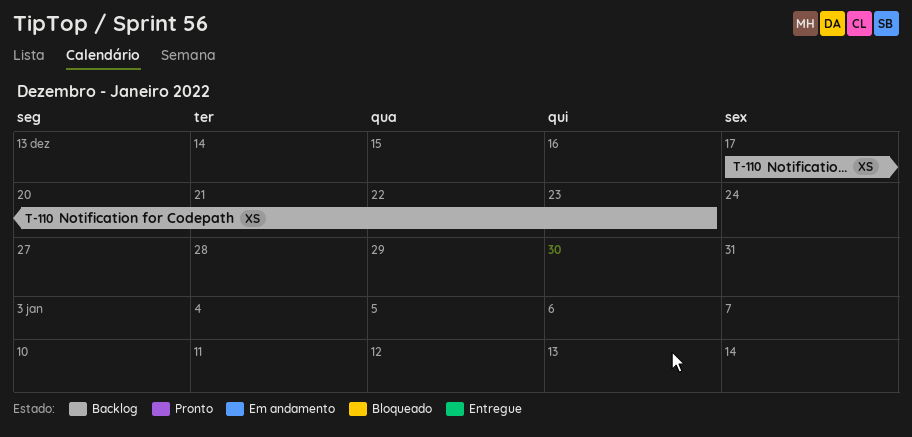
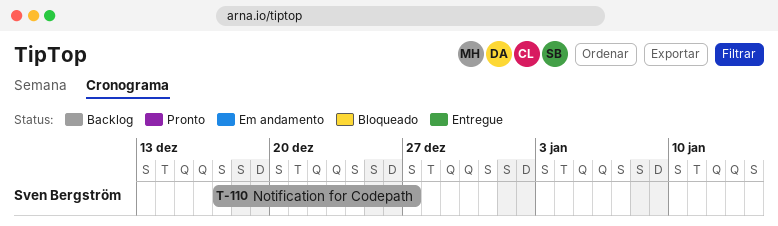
T-110, due: Dec 23 -> Dec 27

